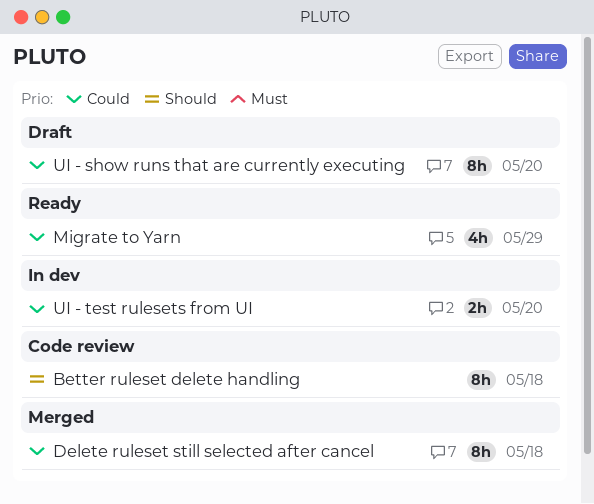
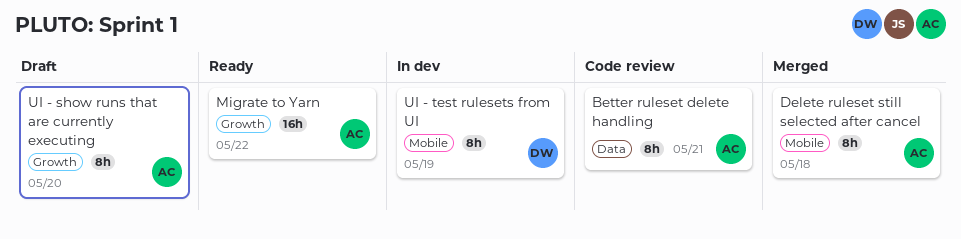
Better ruleset delete handling, due: May 18 -> May 21
Migrate to Yarn, estimate: 4h -> 16h
Migrate to Yarn, due: May 29 -> May 22
UI - test rulesets from UI, estimate: 2h -> 8h
UI - test rulesets from UI, due: May 20 -> May 19

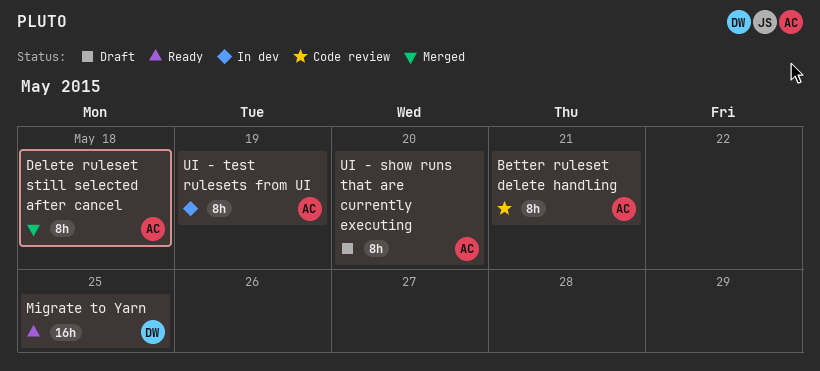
Migrate to Yarn, owner: AC -> DW
Migrate to Yarn, due: May 22 -> May 25
UI - test rulesets from UI, owner: DW -> AC

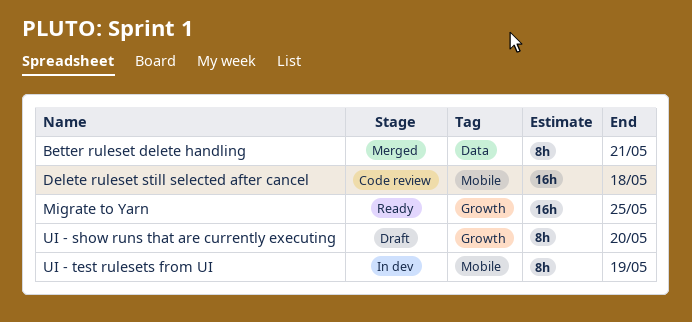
Better ruleset delete handling, status: Code review -> Merged
Delete ruleset still selected after cancel, status: Merged -> Code review
Delete ruleset still selected after cancel, estimate: 8h -> 16h

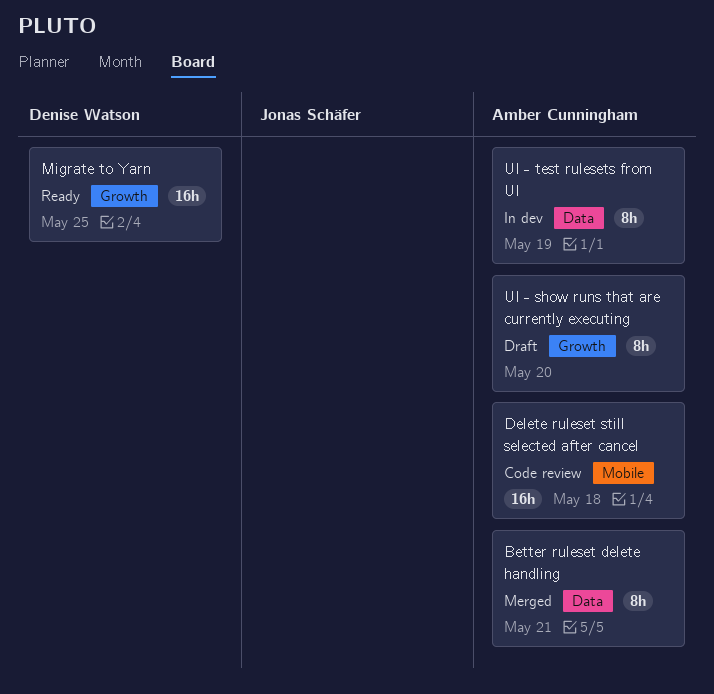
UI - test rulesets from UI, label: Mobile -> Data

